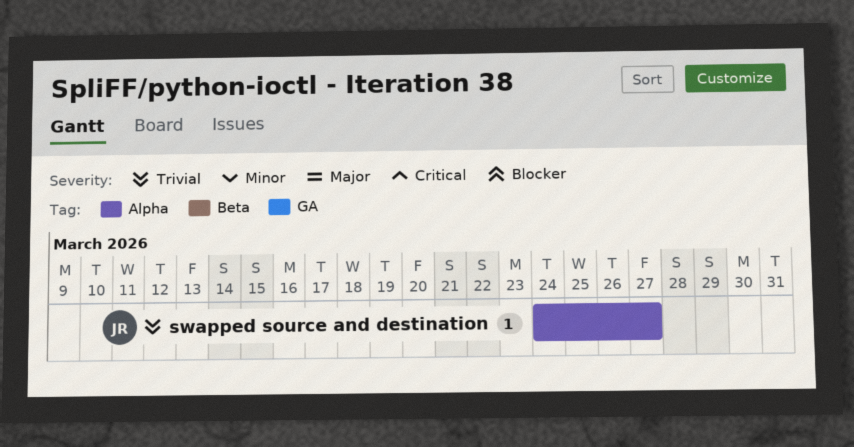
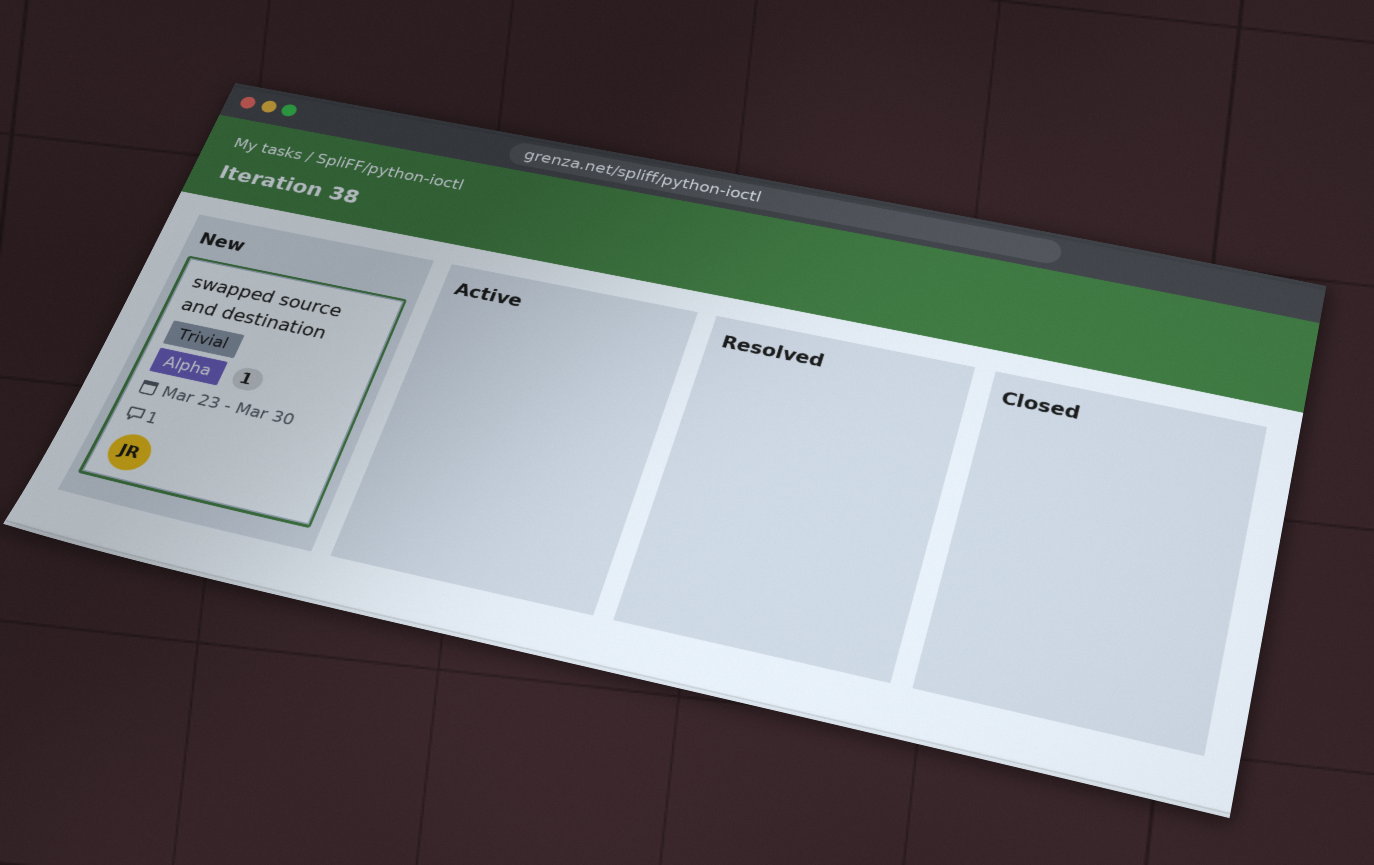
swapped source and destination, start: Mar 24 -> Mar 23
swapped source and destination, due: Mar 27 -> Mar 30

